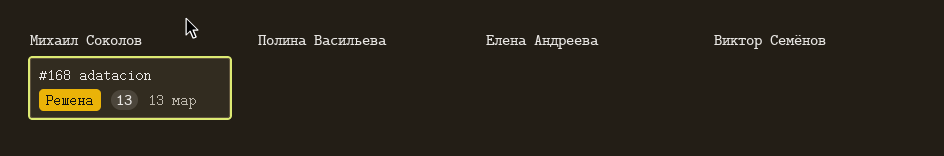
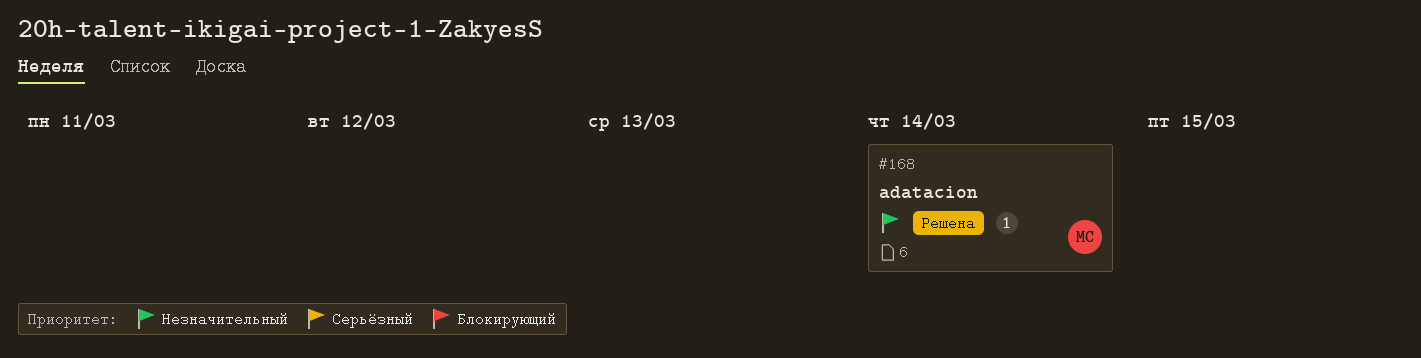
#168, estimate: 13 -> 1
#168, due: Mar 13 -> Mar 14

